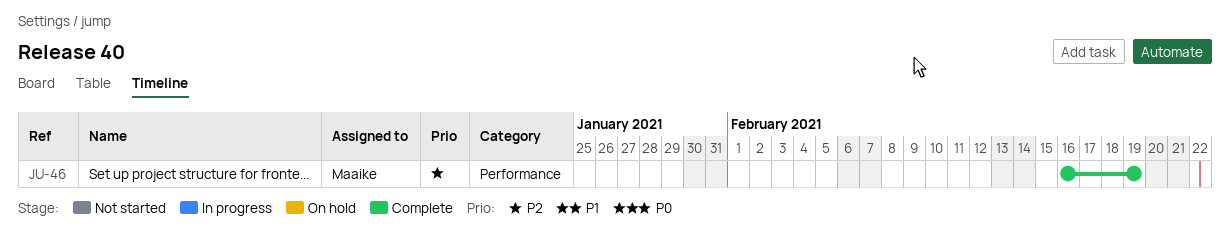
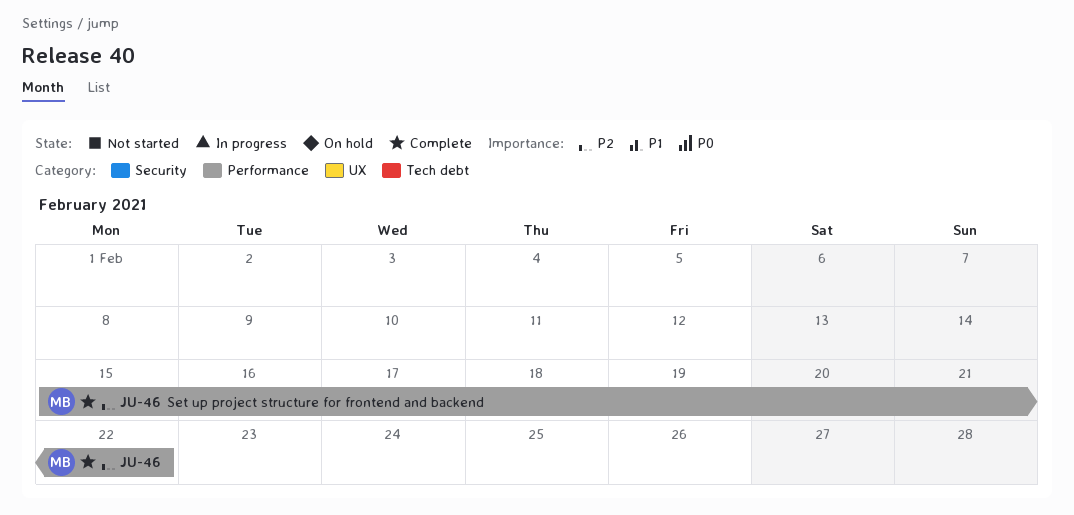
JU-46, start: Feb 16 -> Feb 15
JU-46, due: Feb 19 -> Feb 22

